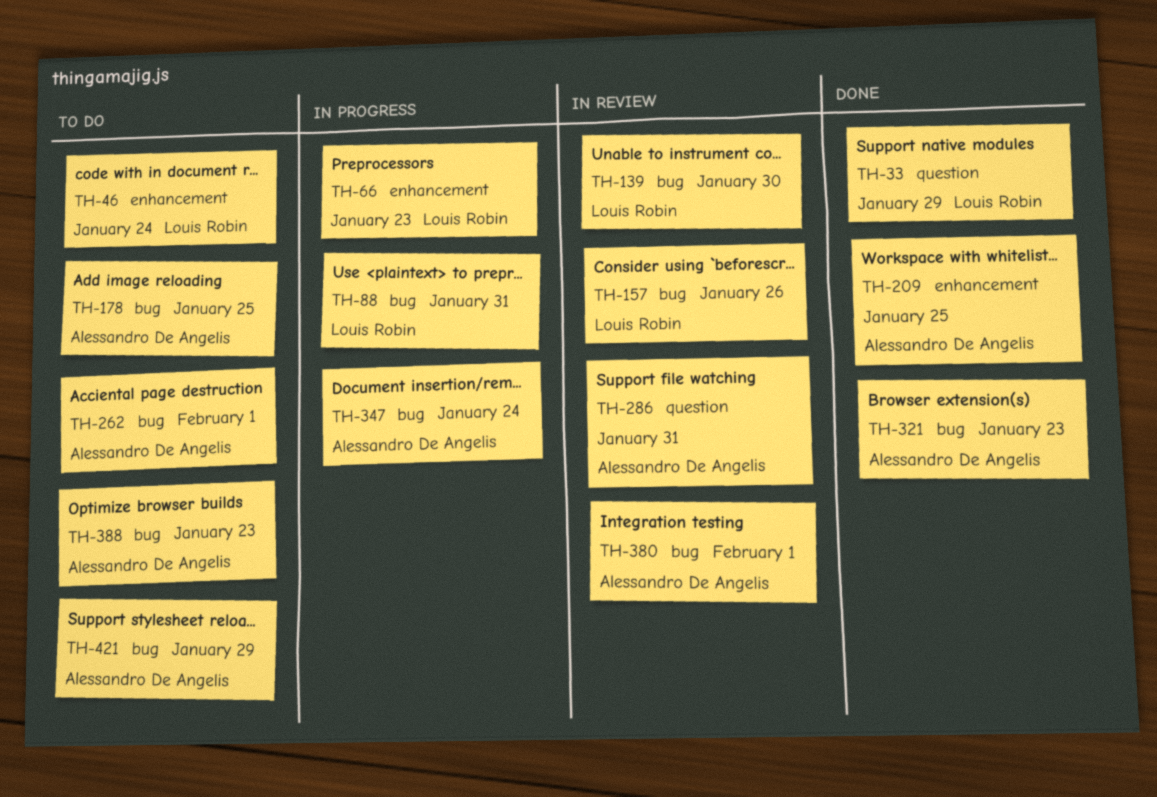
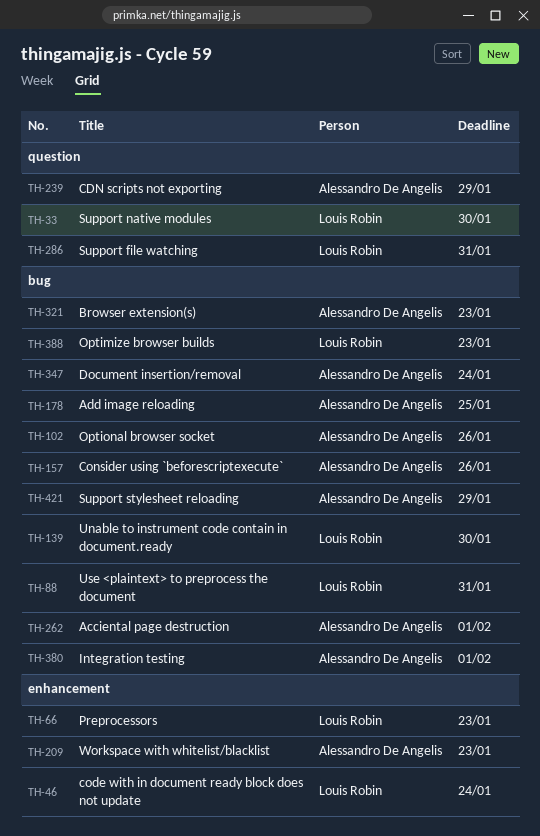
TH-33, due: Jan 29 -> Jan 30
TH-102: none -> present
TH-157, owner: Louis Robin -> Alessandro De Angelis
TH-209, due: Jan 25 -> Jan 23
TH-239: none -> present
TH-286, owner: Alessandro De Angelis -> Louis Robin
TH-388, owner: Alessandro De Angelis -> Louis Robin

